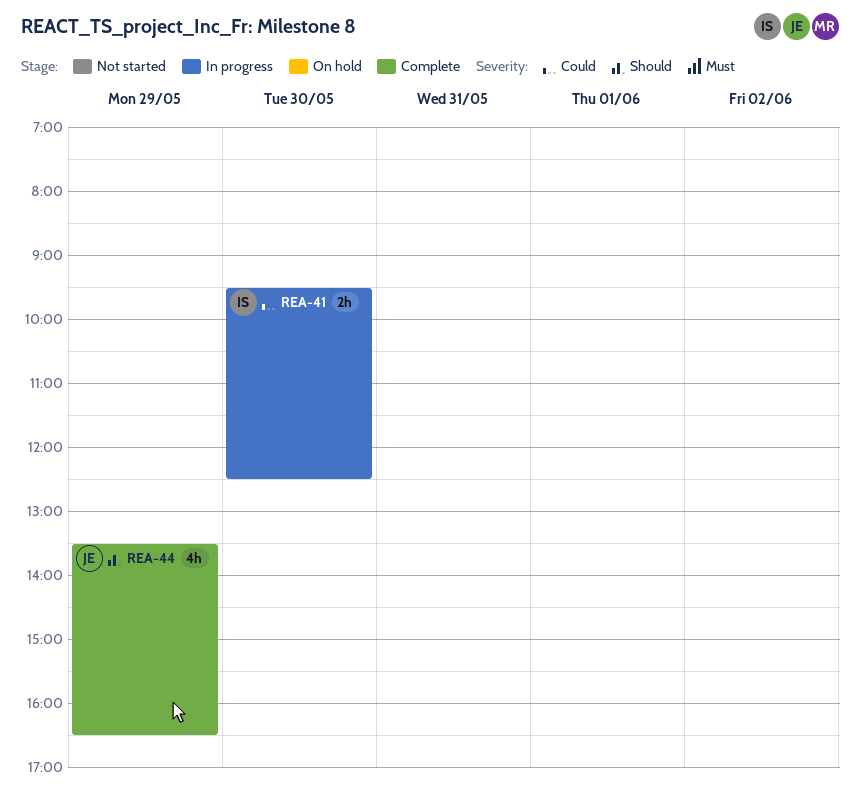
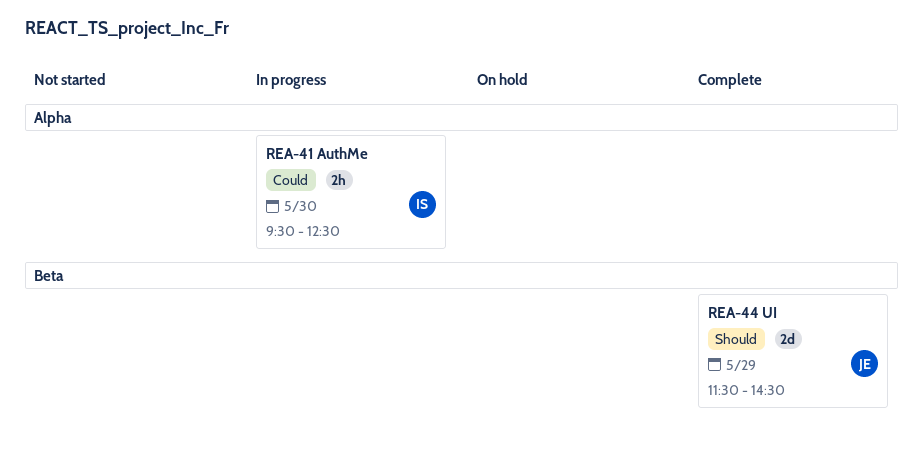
REA-44, estimate: 4h -> 2d
REA-44, begins: 13:30 -> 11:30
REA-44, ends: 16:30 -> 14:30

